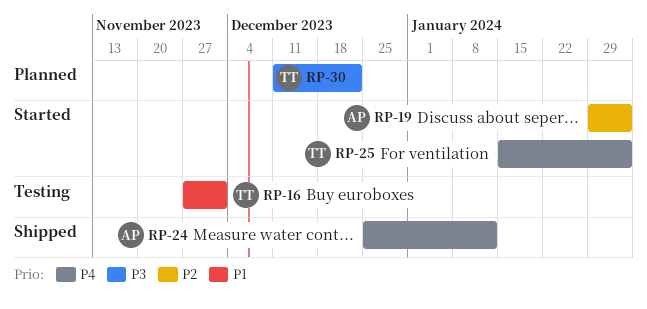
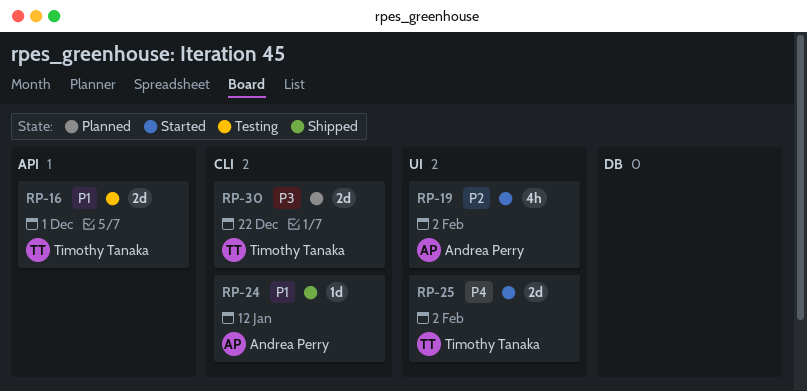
RP-24, priority: P4 -> P1

